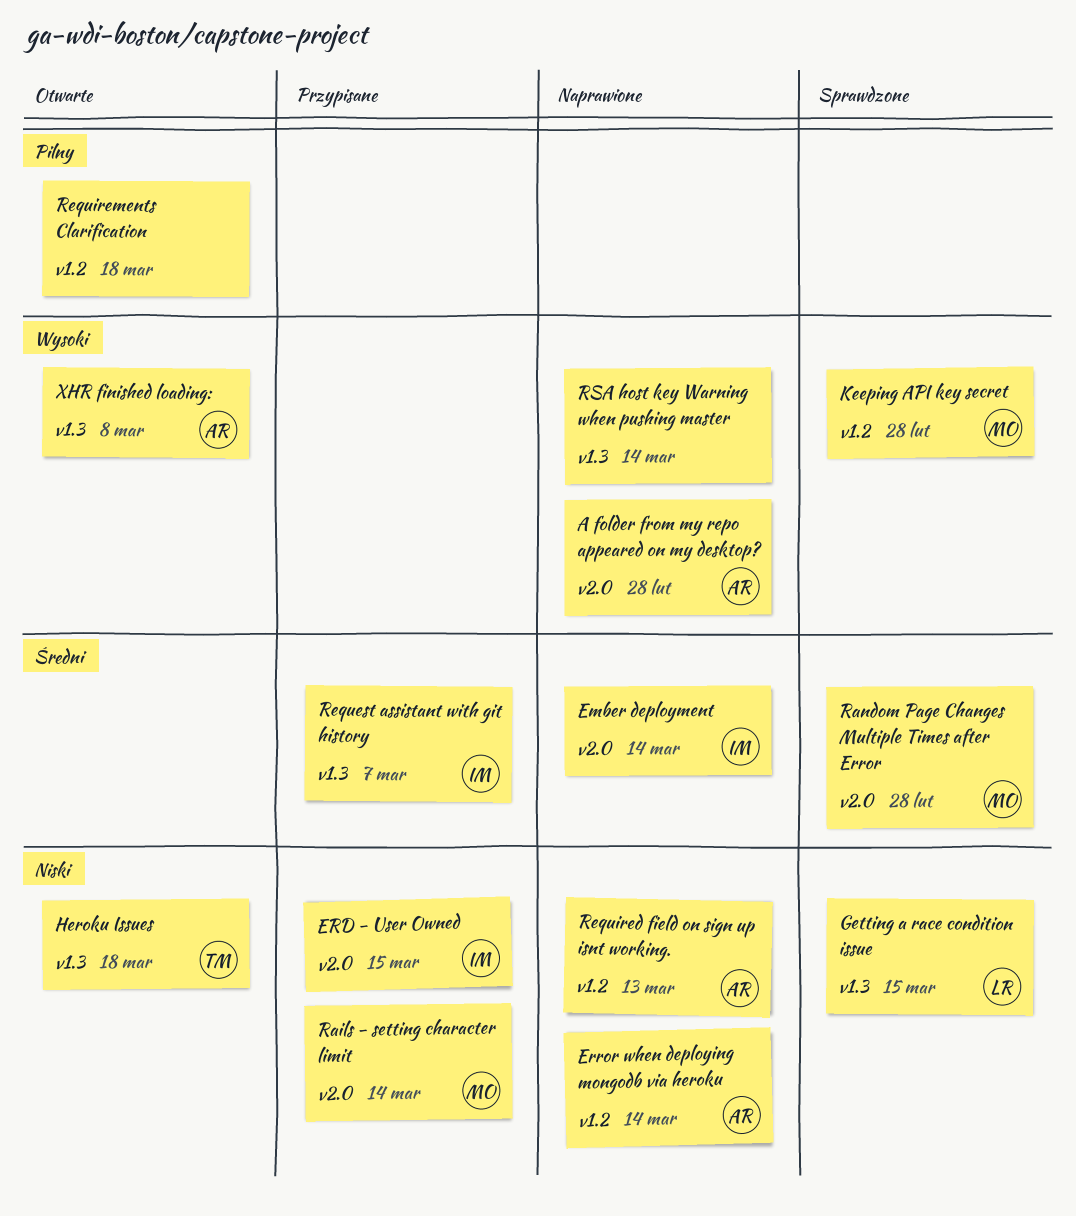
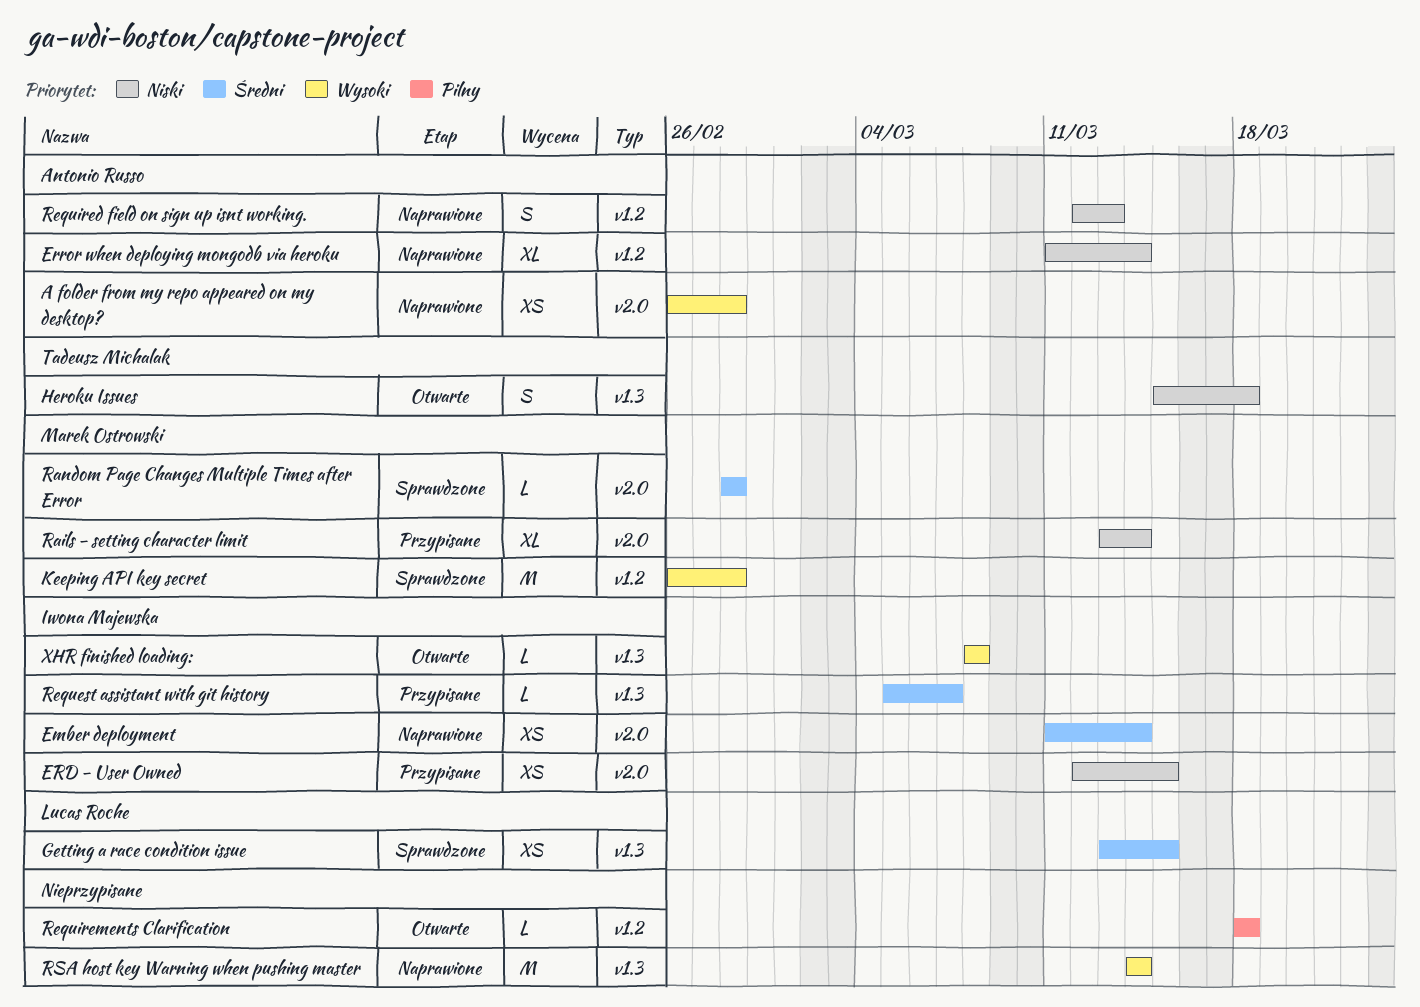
Getting a race condition issue, priority: Niski -> Średni
XHR finished loading:, owner: Antonio Russo -> Iwona Majewska

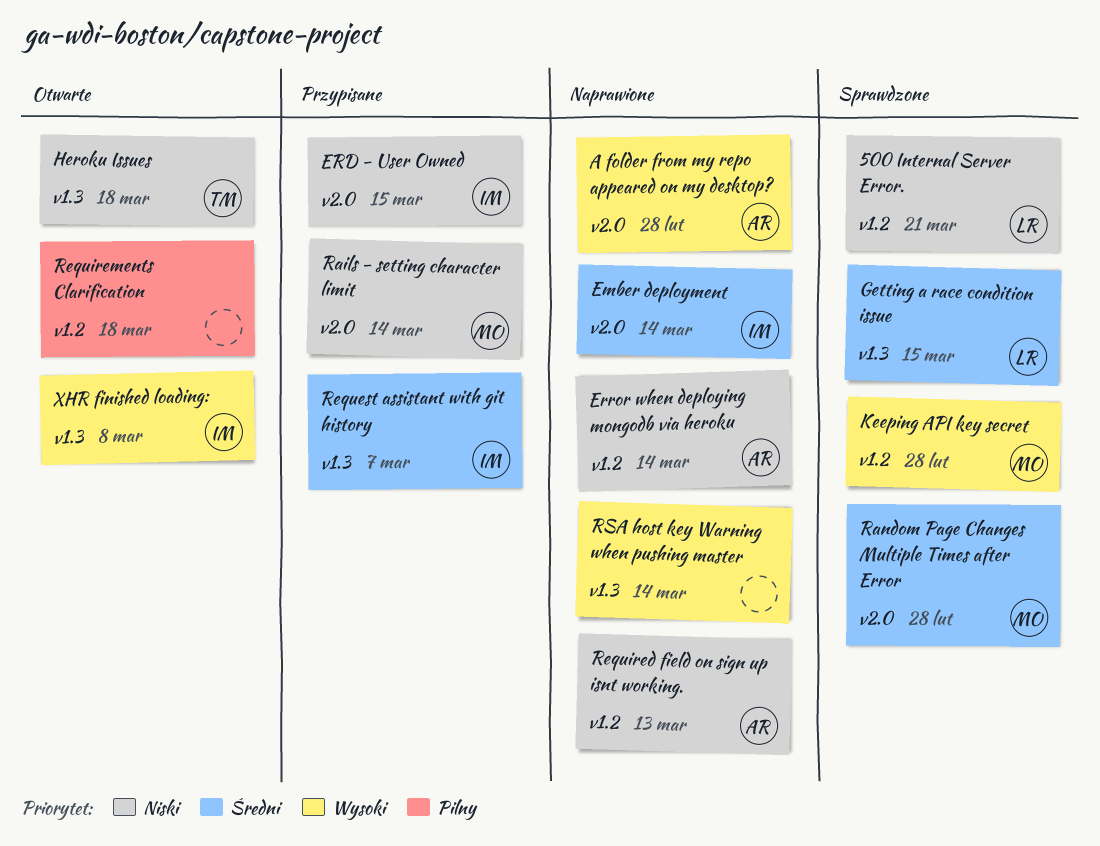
500 Internal Server Error.: none -> present

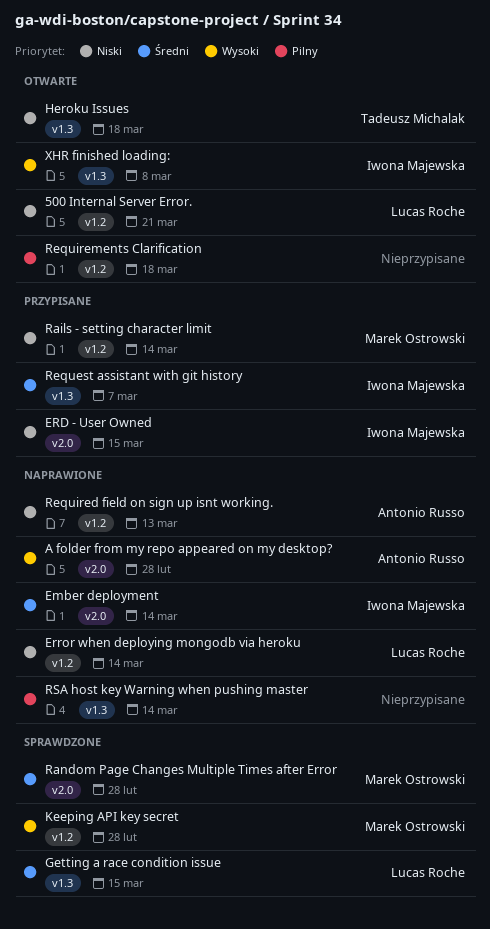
500 Internal Server Error., status: Sprawdzone -> Otwarte
Error when deploying mongodb via heroku, owner: Antonio Russo -> Lucas Roche
Rails - setting character limit, label: v2.0 -> v1.2
RSA host key Warning when pushing master, priority: Wysoki -> Pilny

